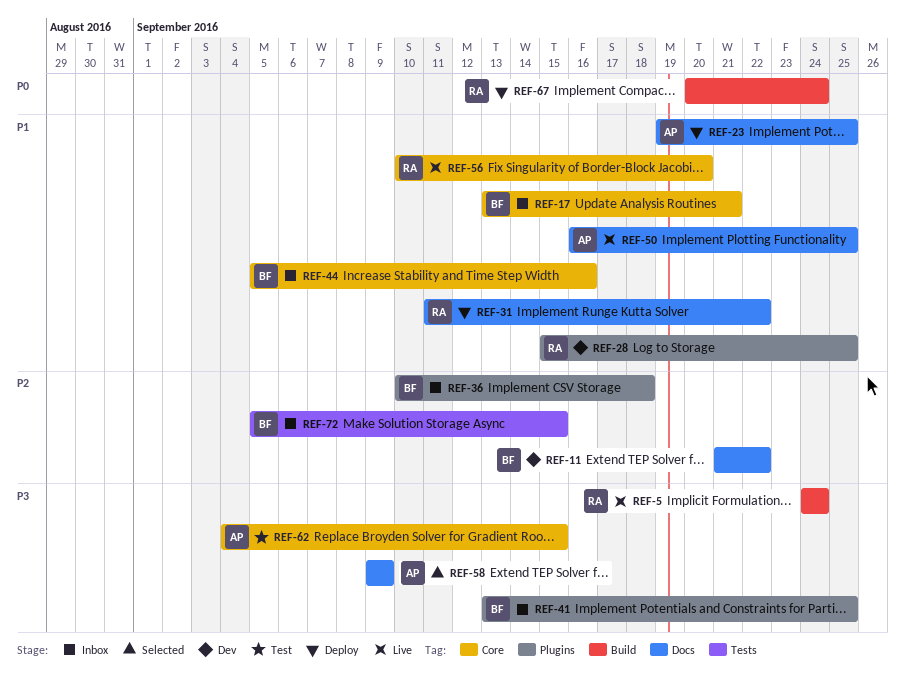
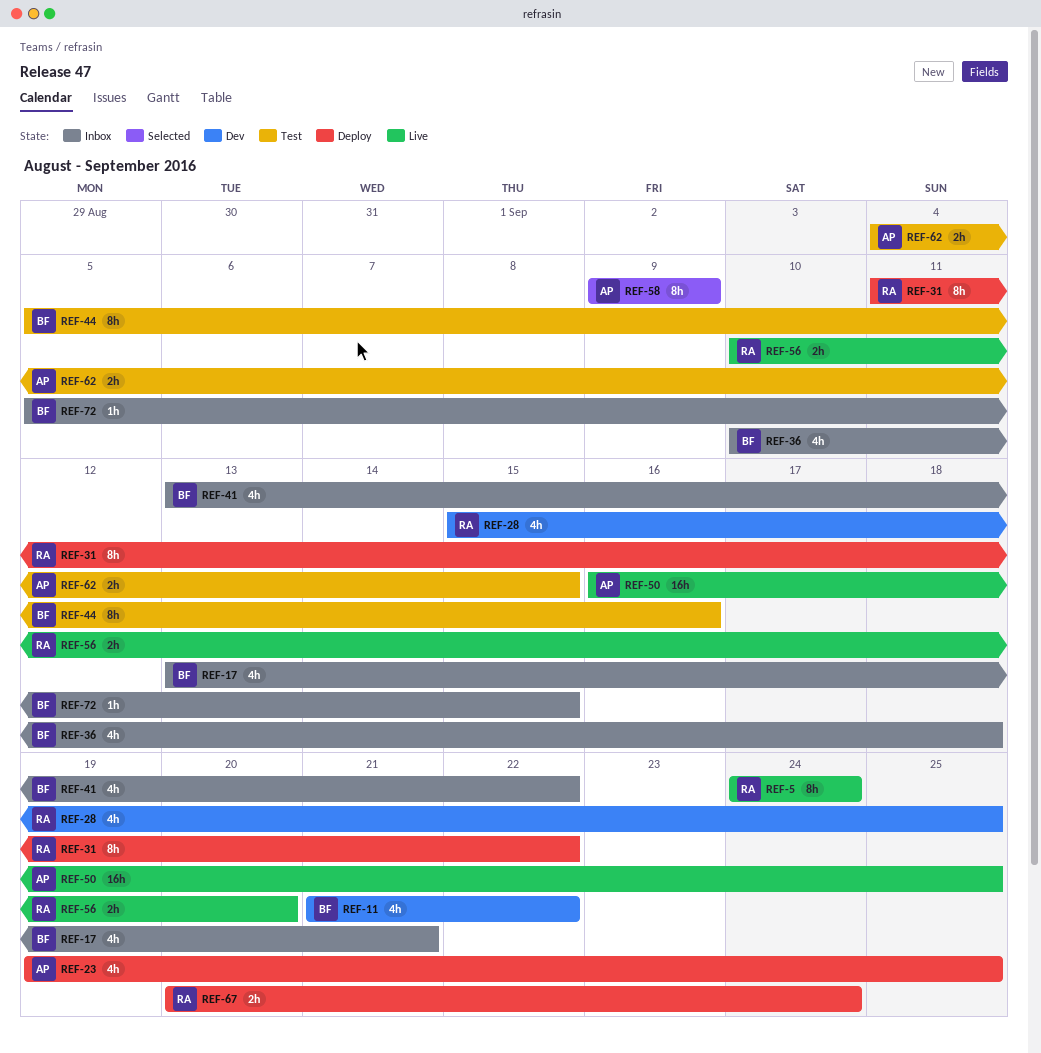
REF-41, due: Sep 25 -> Sep 22
REF-44, status: Inbox -> Test

